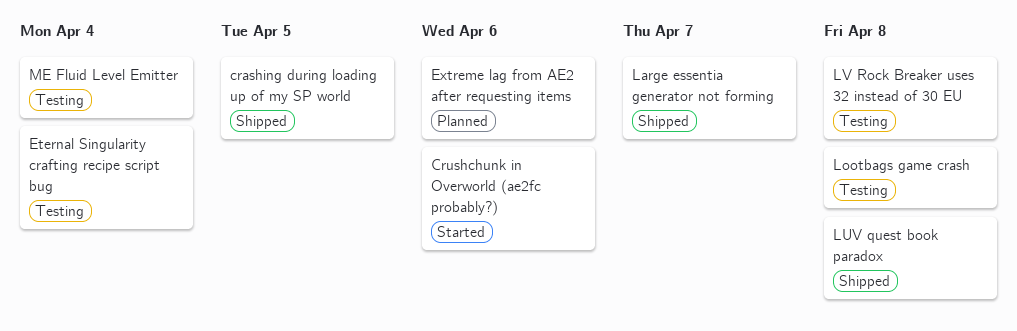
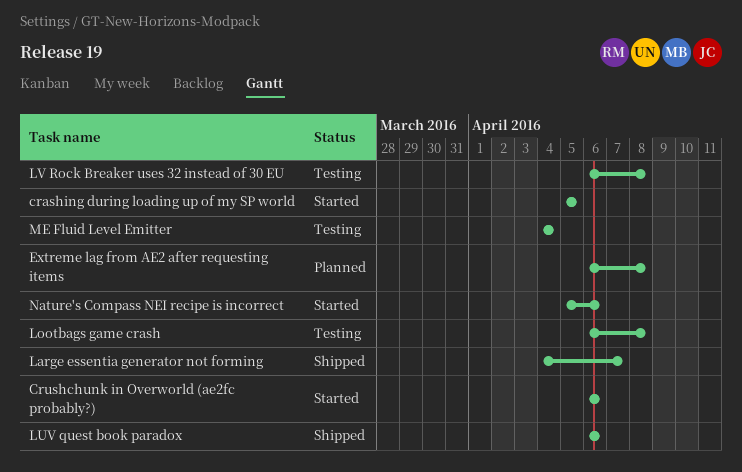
crashing during loading up of my SP world, status: Shipped -> Started
Eternal Singularity crafting recipe script bug: present -> none
Extreme lag from AE2 after requesting items, due: Apr 6 -> Apr 8
LUV quest book paradox, due: Apr 8 -> Apr 6
Nature's Compass NEI recipe is incorrect: none -> present

